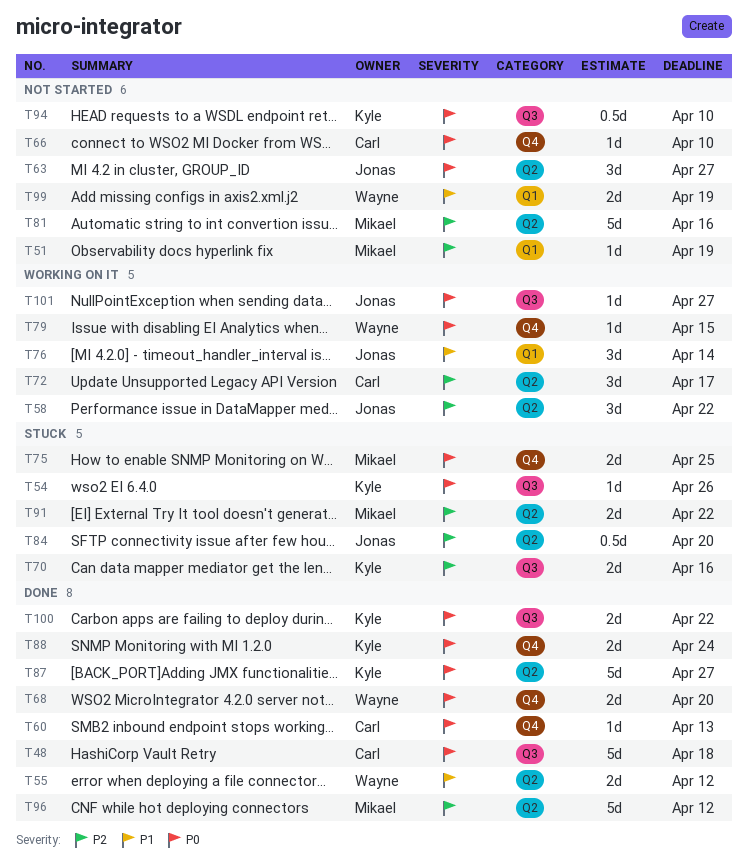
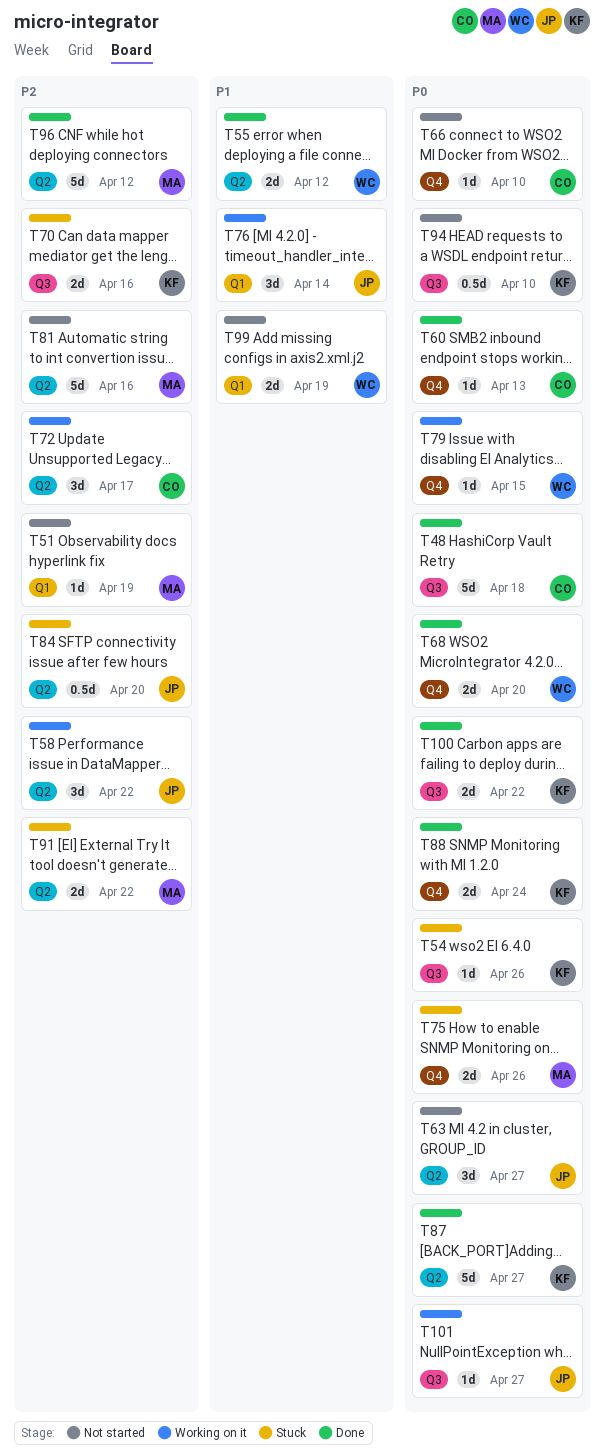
T75, due: Apr 25 -> Apr 26

